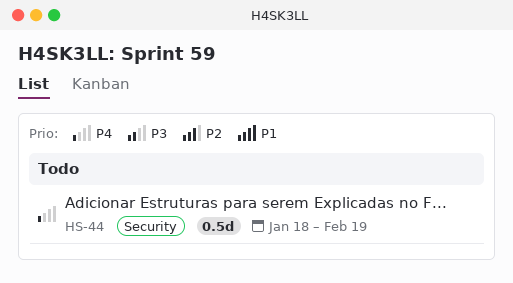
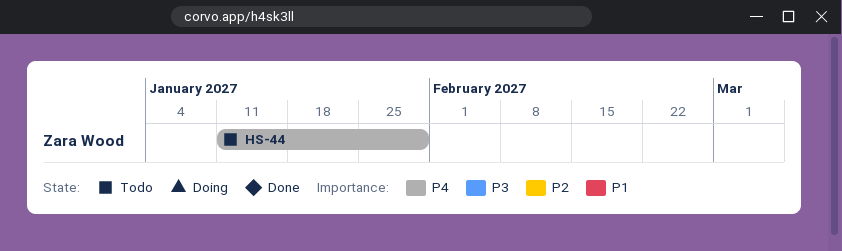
HS-44, start: Jan 18 -> Jan 11
HS-44, due: Feb 19 -> Jan 29

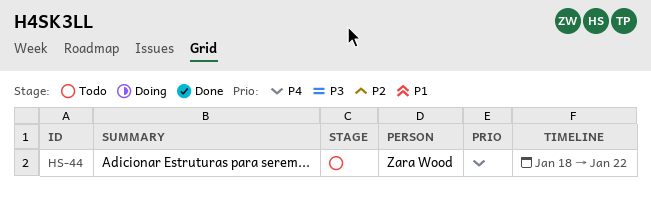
HS-44, start: Jan 11 -> Jan 18
HS-44, due: Jan 29 -> Jan 22

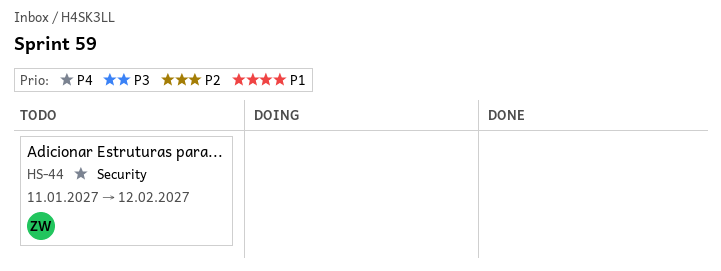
HS-44, start: Jan 18 -> Jan 11
HS-44, due: Jan 22 -> Feb 12

